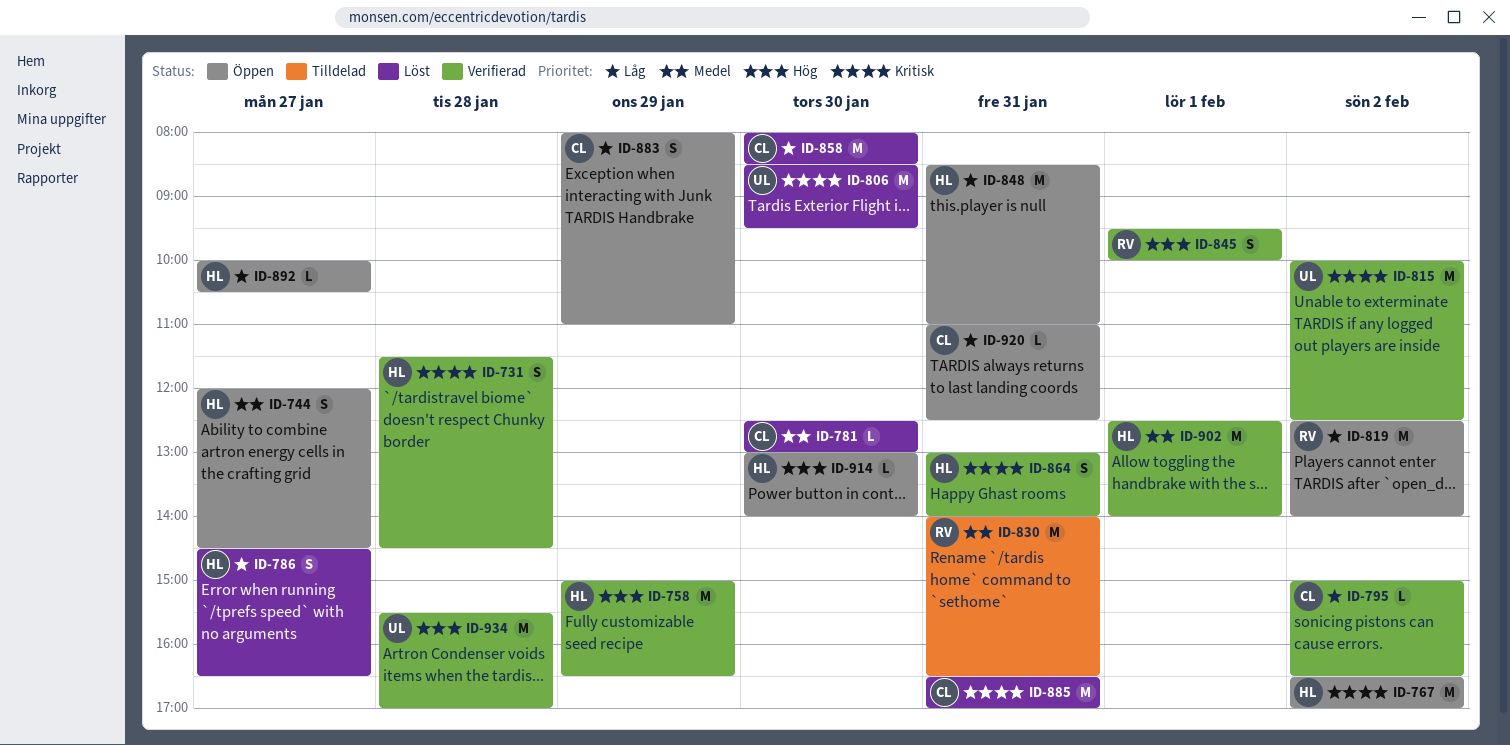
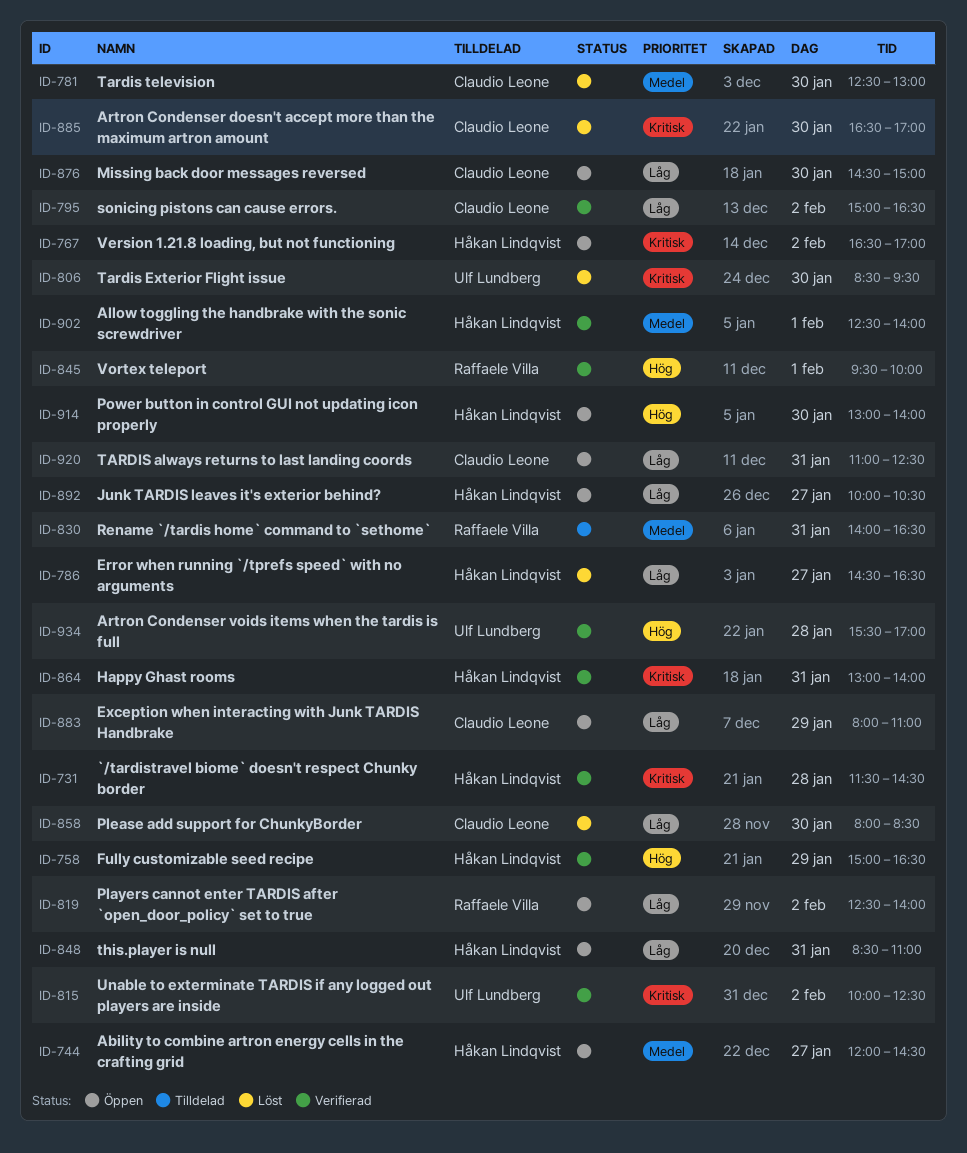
ID-876: none -> present
ID-885, day: Jan 31 -> Jan 30

